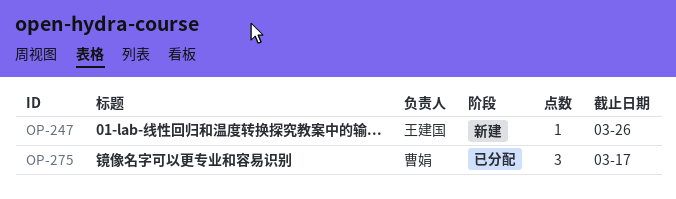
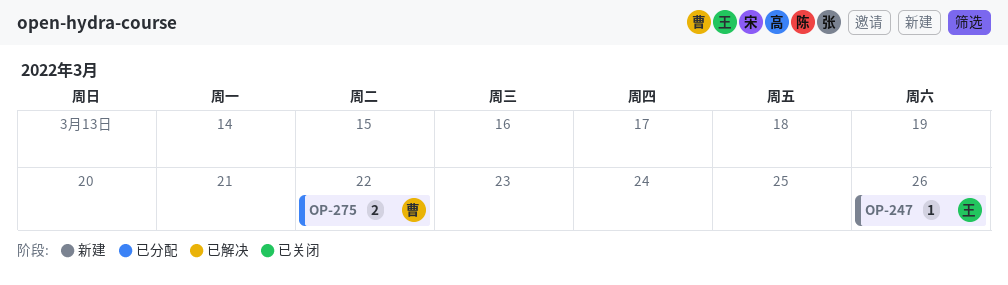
OP-275, estimate: 3 -> 2
OP-275, due: Mar 17 -> Mar 22

